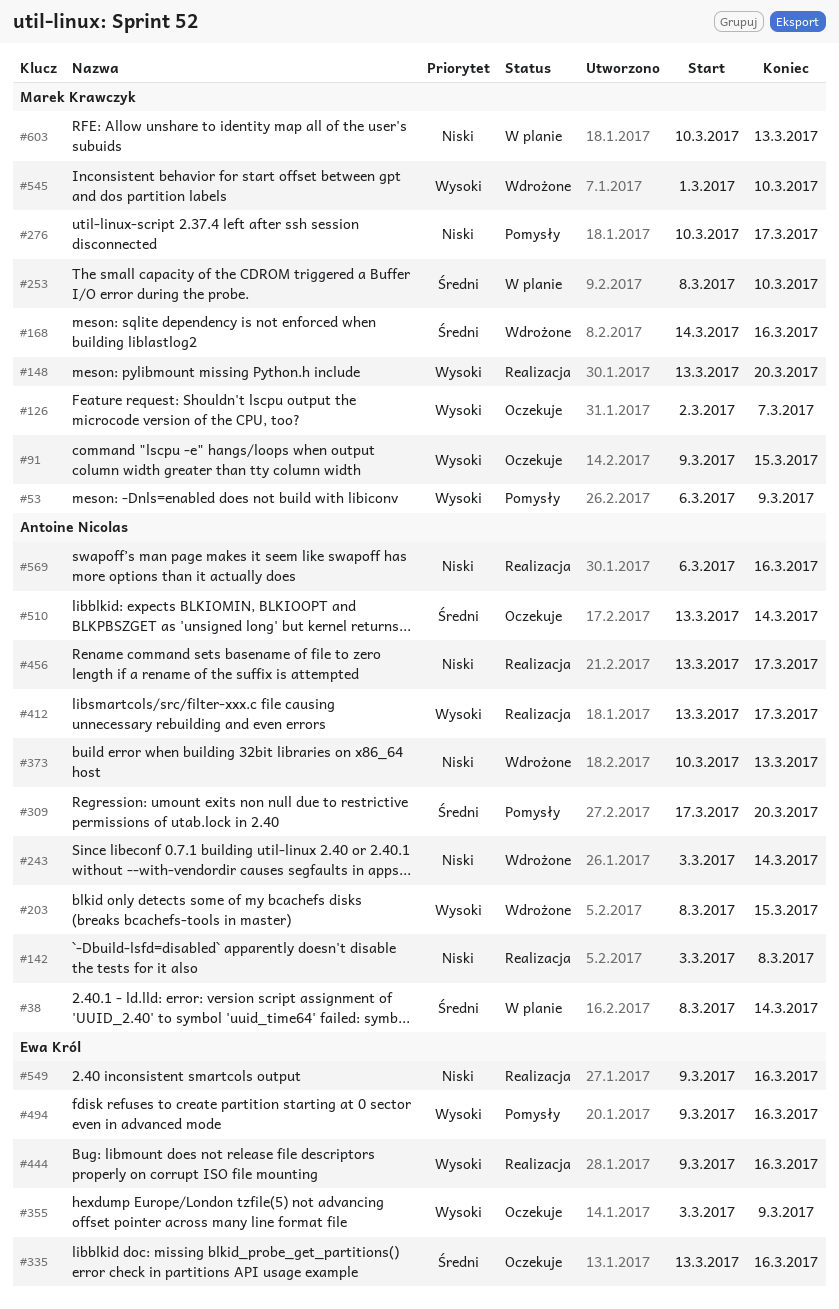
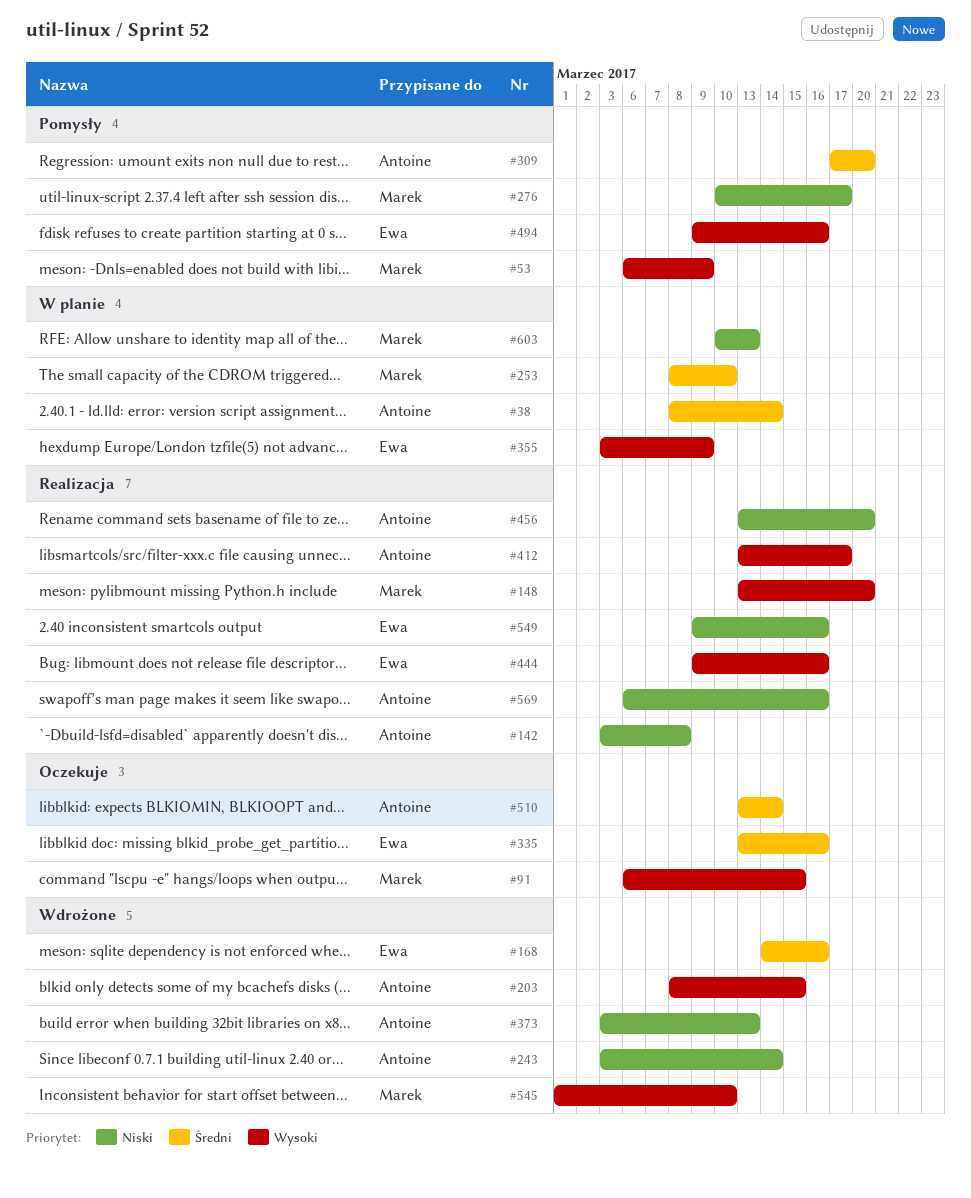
#91, start: Mar 9 -> Mar 6
#126: present -> none
#168, owner: Marek Krawczyk -> Ewa Król
#355, status: Oczekuje -> W planie
#373, start: Mar 10 -> Mar 3
#456, due: Mar 17 -> Mar 20

